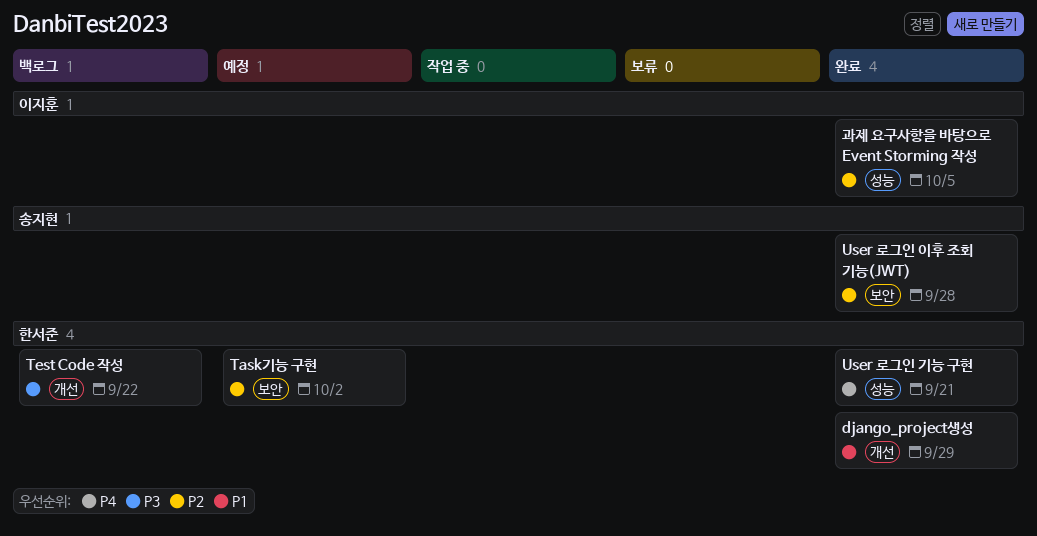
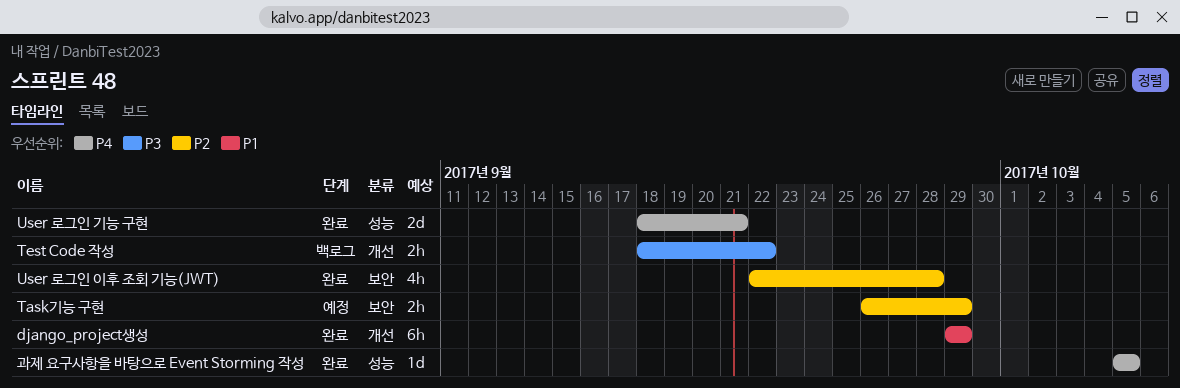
Task기능 구현, due: Oct 2 -> Sep 29
과제 요구사항을 바탕으로 Event Storming 작성, priority: P2 -> P4

